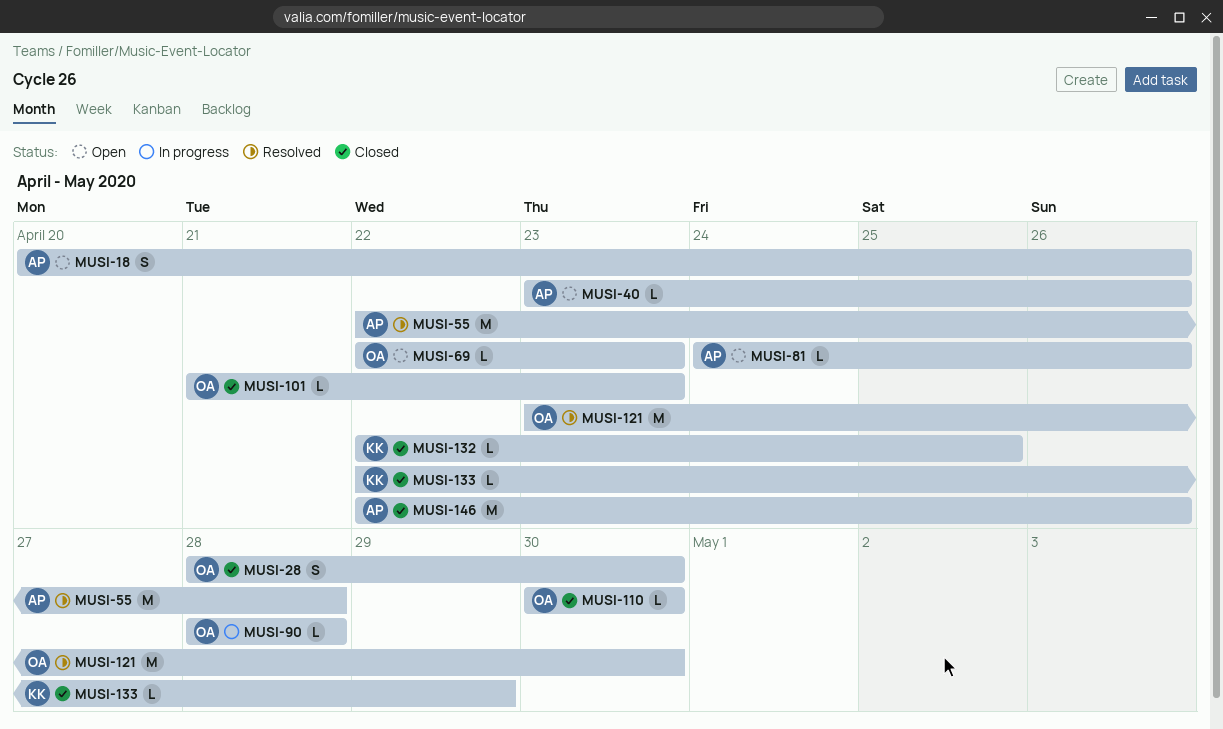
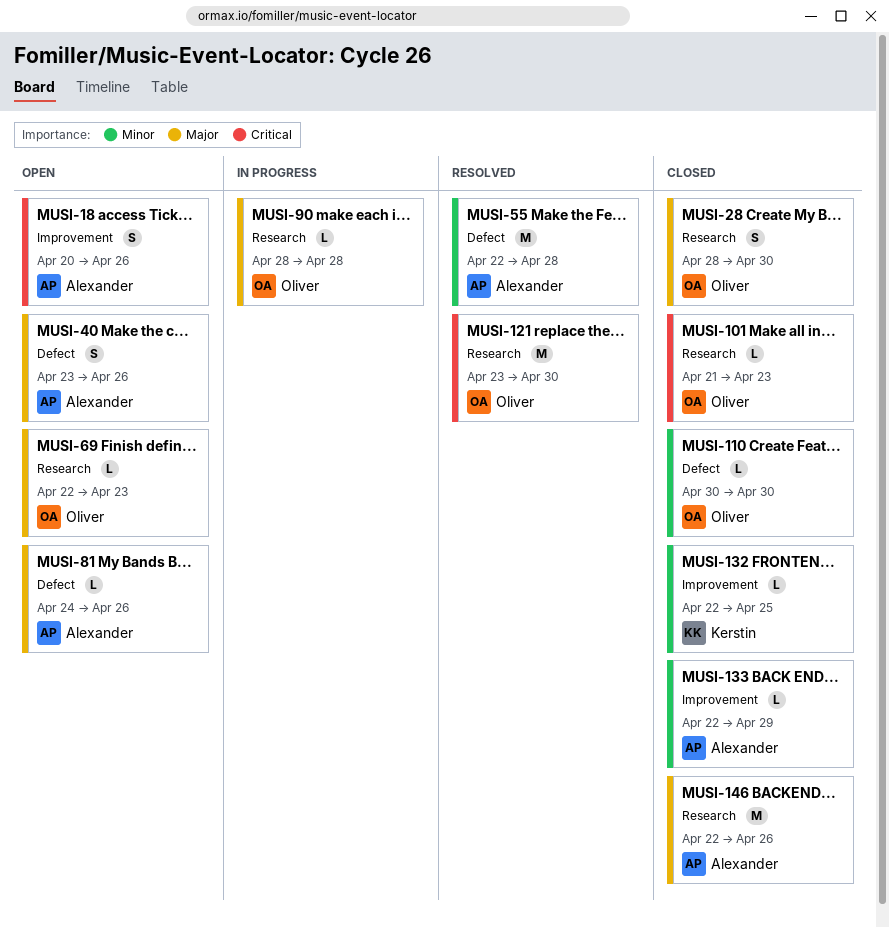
MUSI-40, estimate: L -> S
MUSI-133, owner: Kerstin -> Alexander

